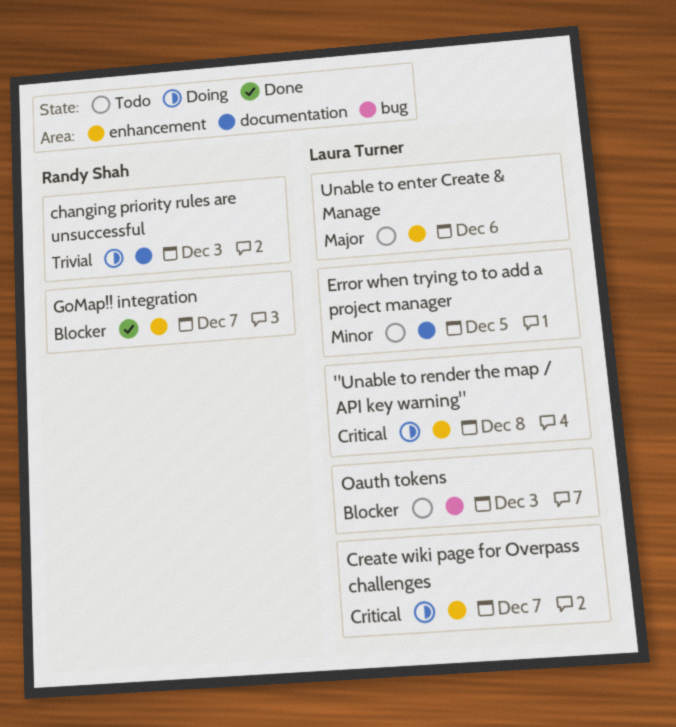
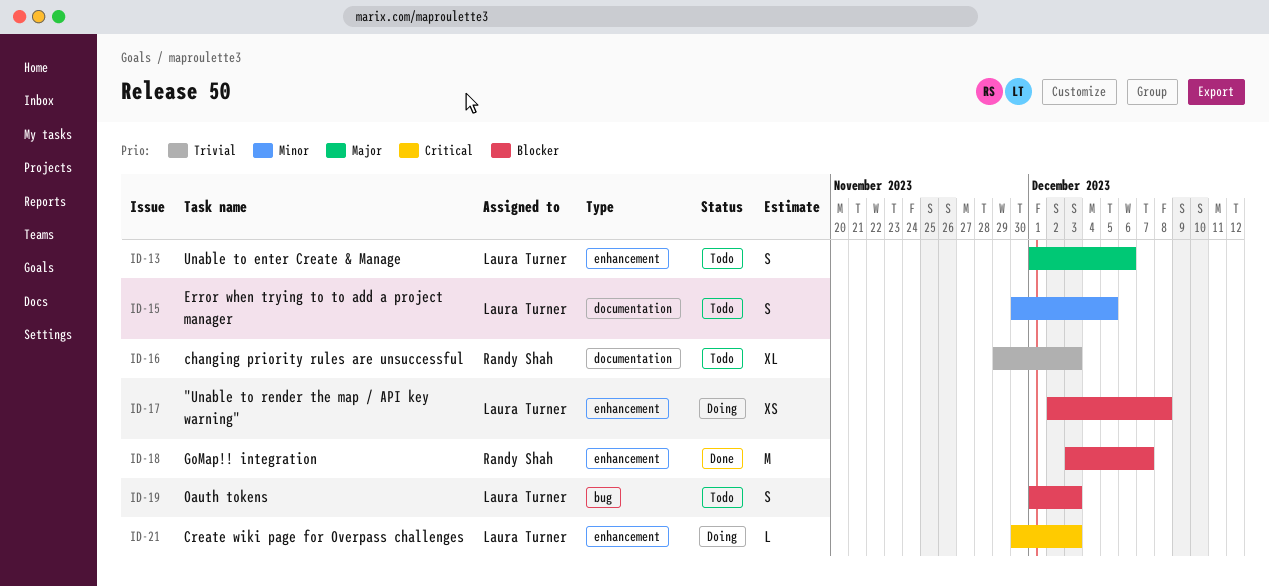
"Unable to render the map / API key warning", priority: Critical -> Blocker
changing priority rules are unsuccessful, status: Doing -> Todo
Create wiki page for Overpass challenges, due: Dec 7 -> Dec 3

